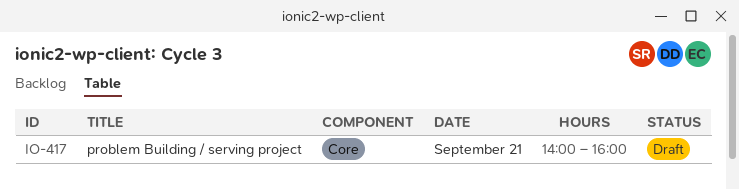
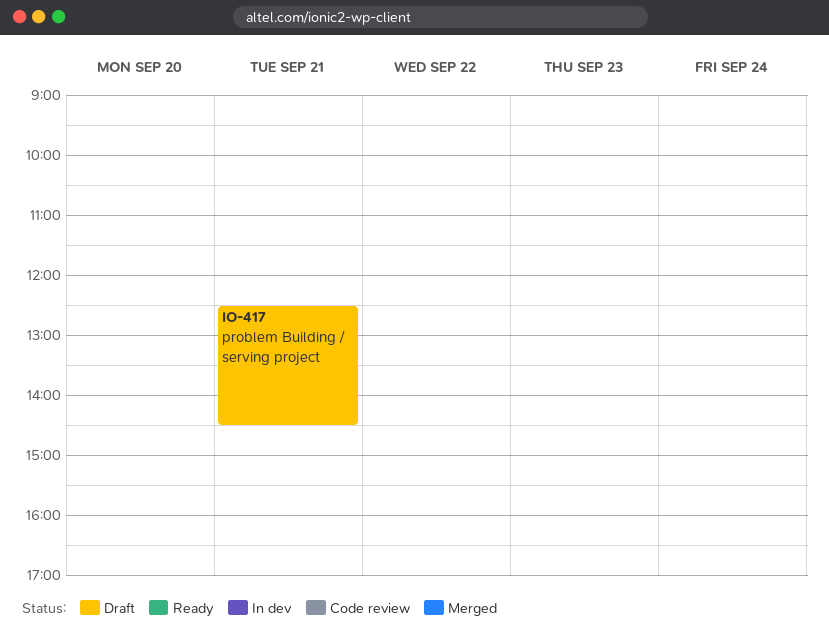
IO-417, begins: 14:00 -> 12:30
IO-417, ends: 16:00 -> 14:30

